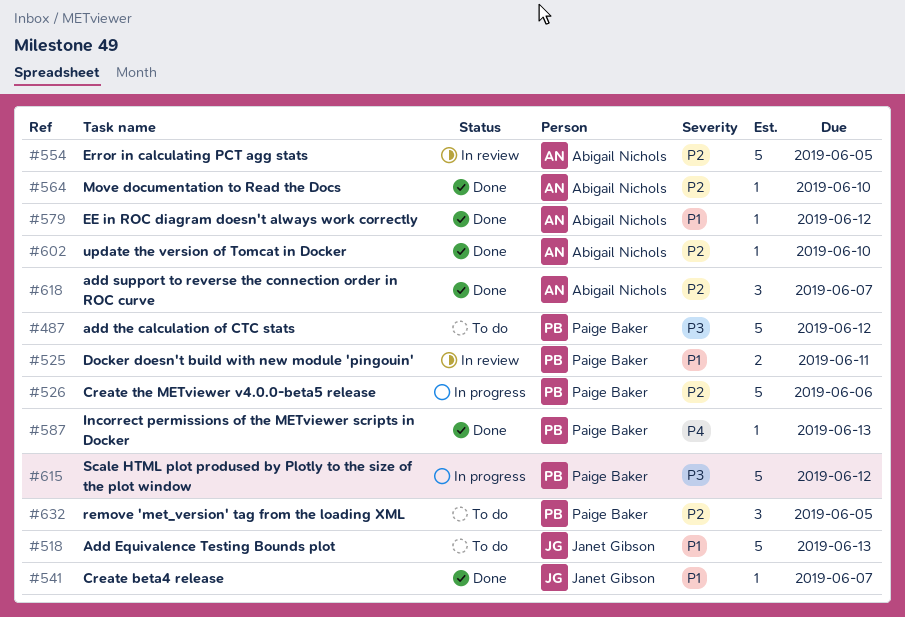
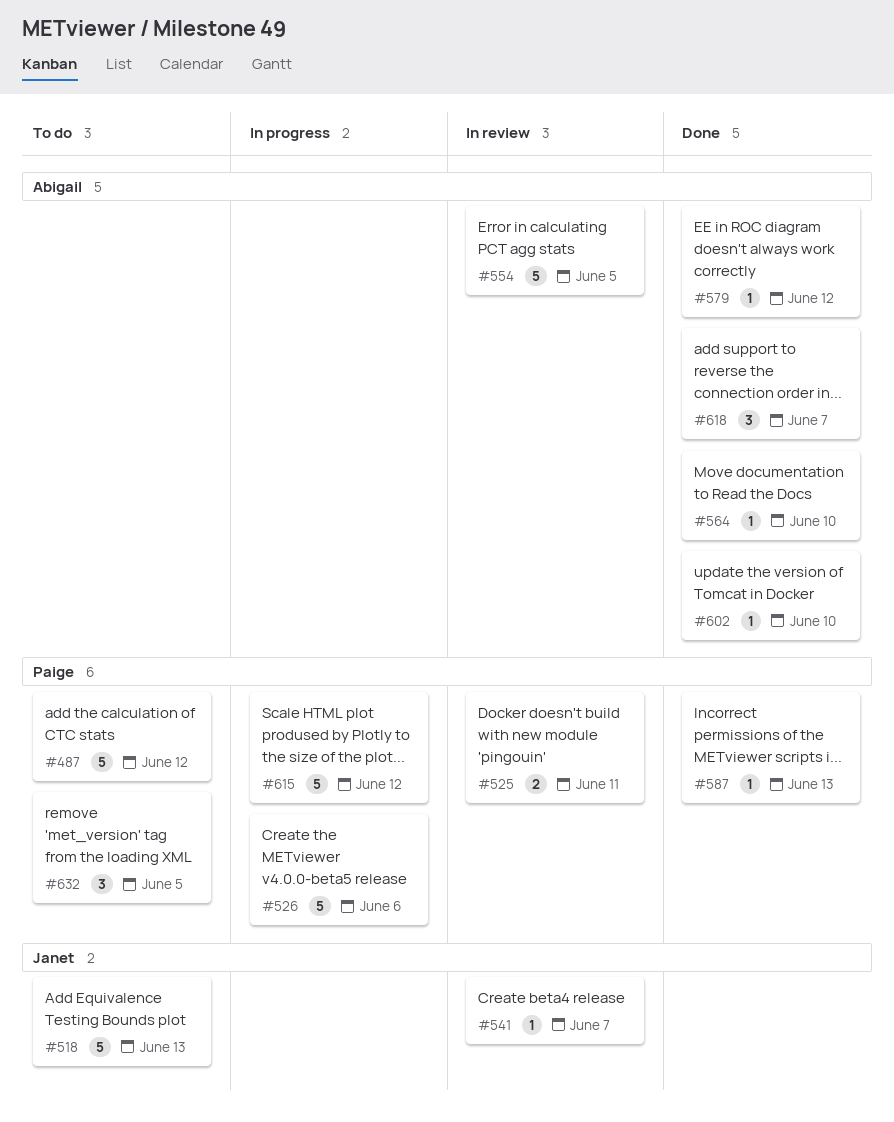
#541, status: Done -> In review

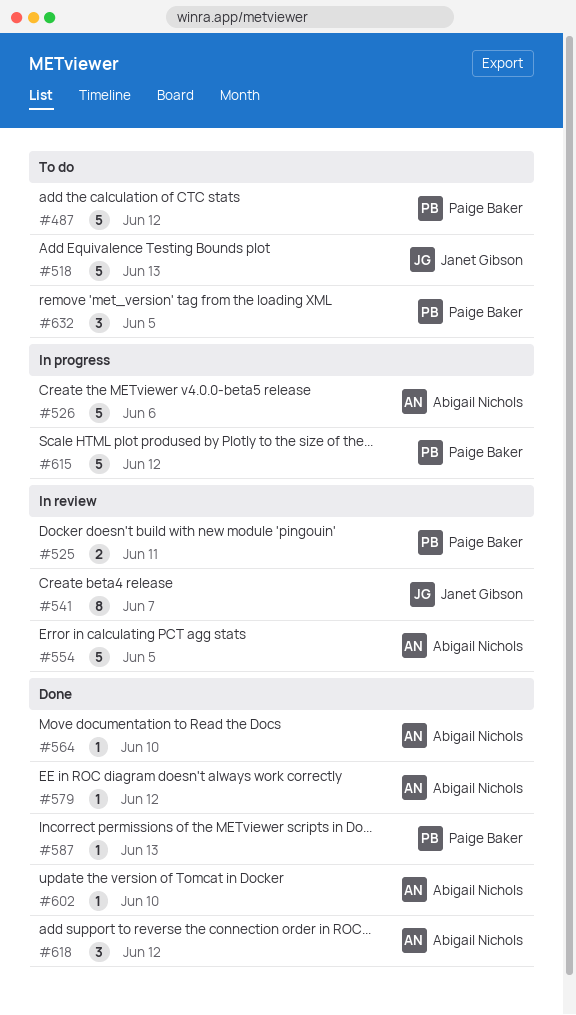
#526, owner: Paige Baker -> Abigail Nichols
#541, estimate: 1 -> 8
#618, due: Jun 7 -> Jun 12

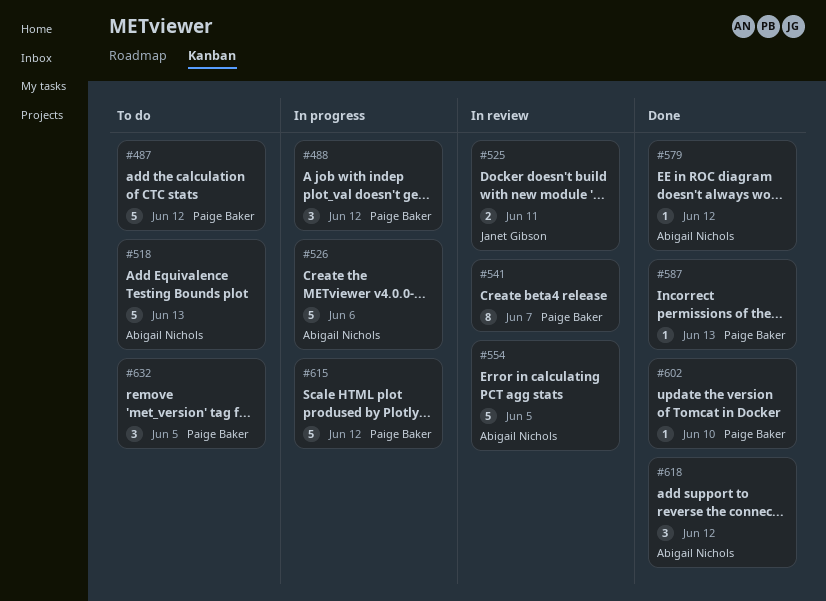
#488: none -> present
#518, owner: Janet Gibson -> Abigail Nichols
#525, owner: Paige Baker -> Janet Gibson
#541, owner: Janet Gibson -> Paige Baker
#564: present -> none
#602, owner: Abigail Nichols -> Paige Baker

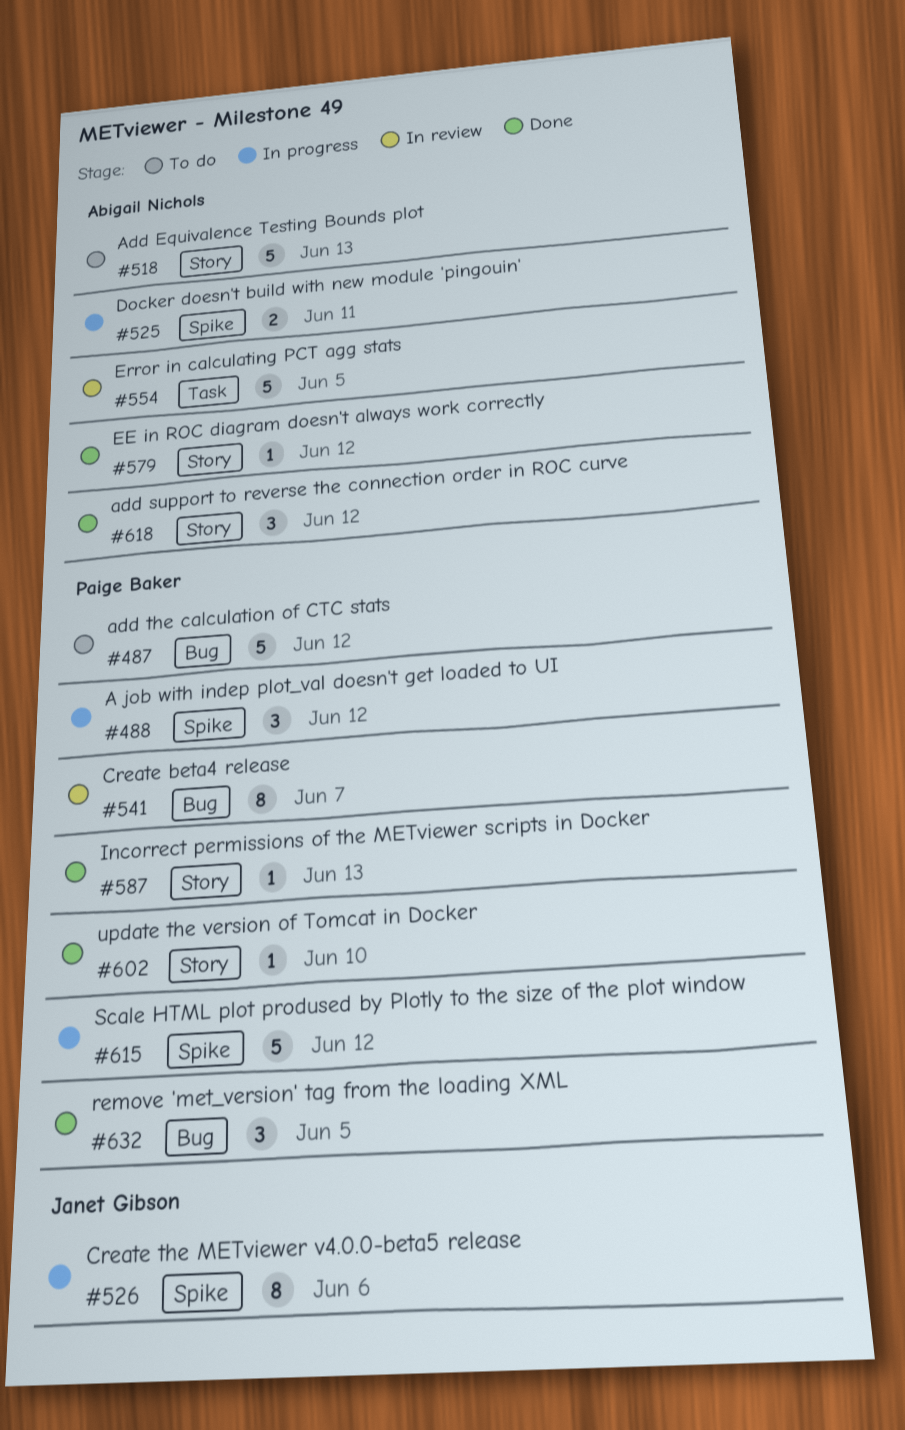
#525, status: In review -> In progress
#525, owner: Janet Gibson -> Abigail Nichols
#526, owner: Abigail Nichols -> Janet Gibson
#526, estimate: 5 -> 8
#632, status: To do -> Done

